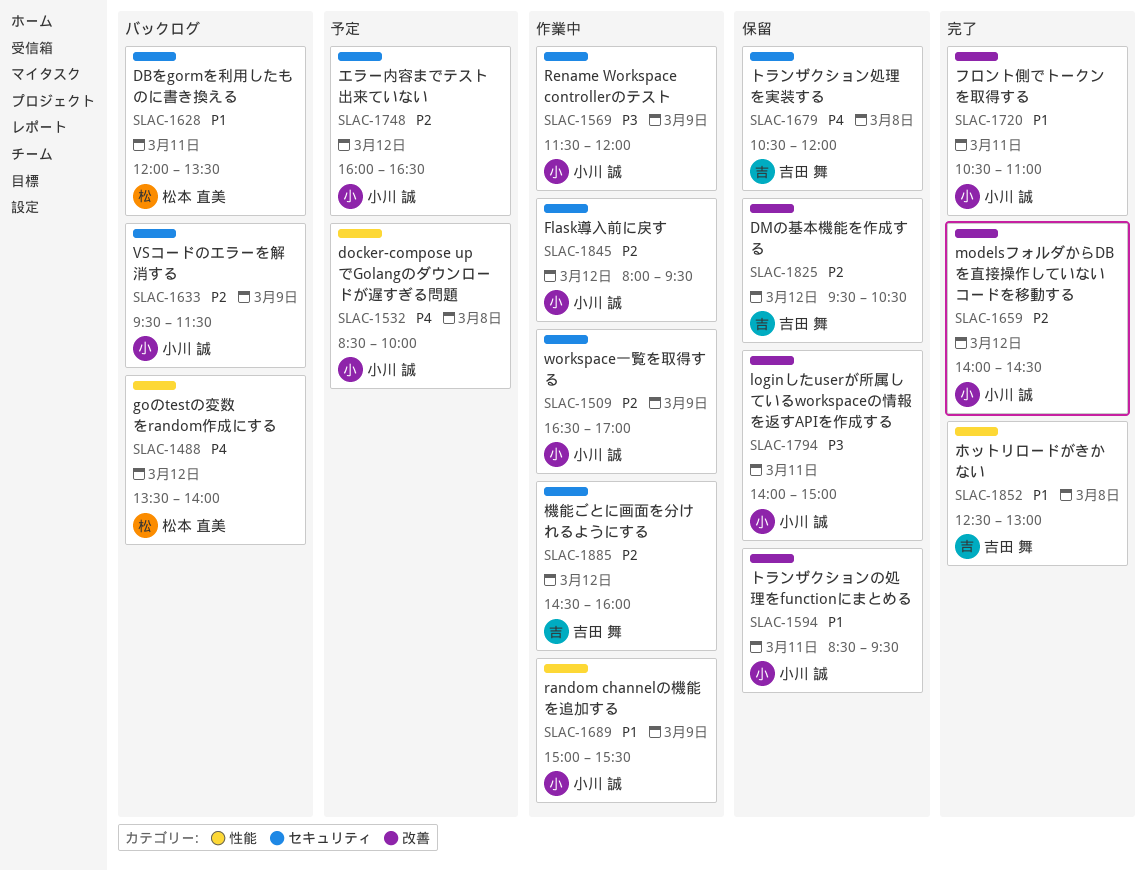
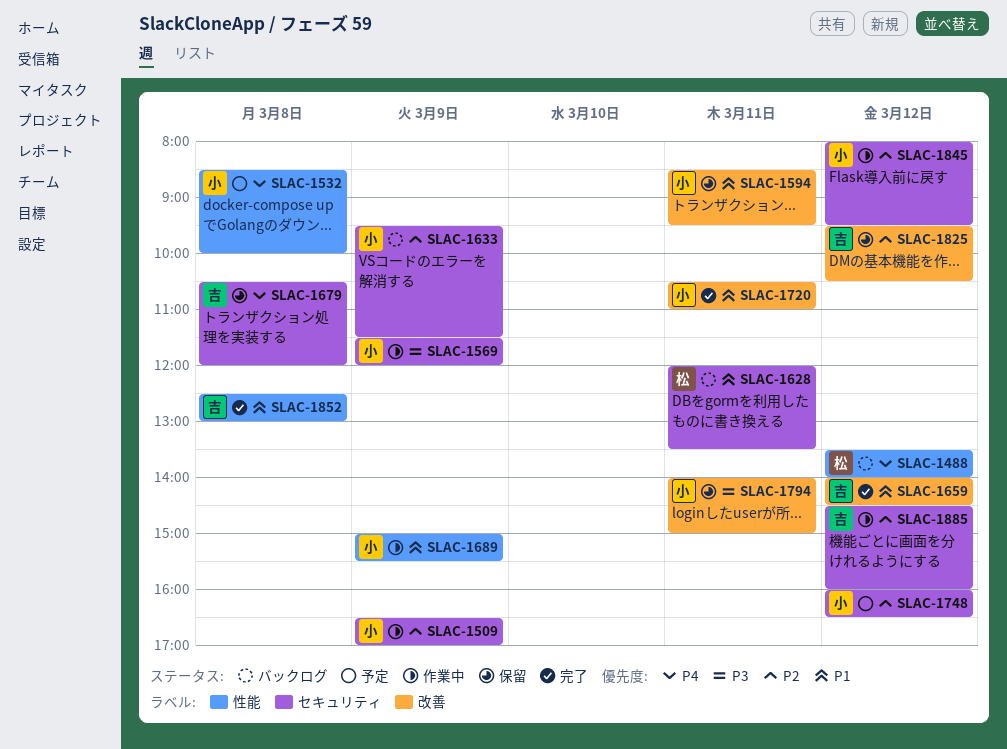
SLAC-1659, owner: 小川 誠 -> 吉田 舞
SLAC-1659, priority: P2 -> P1

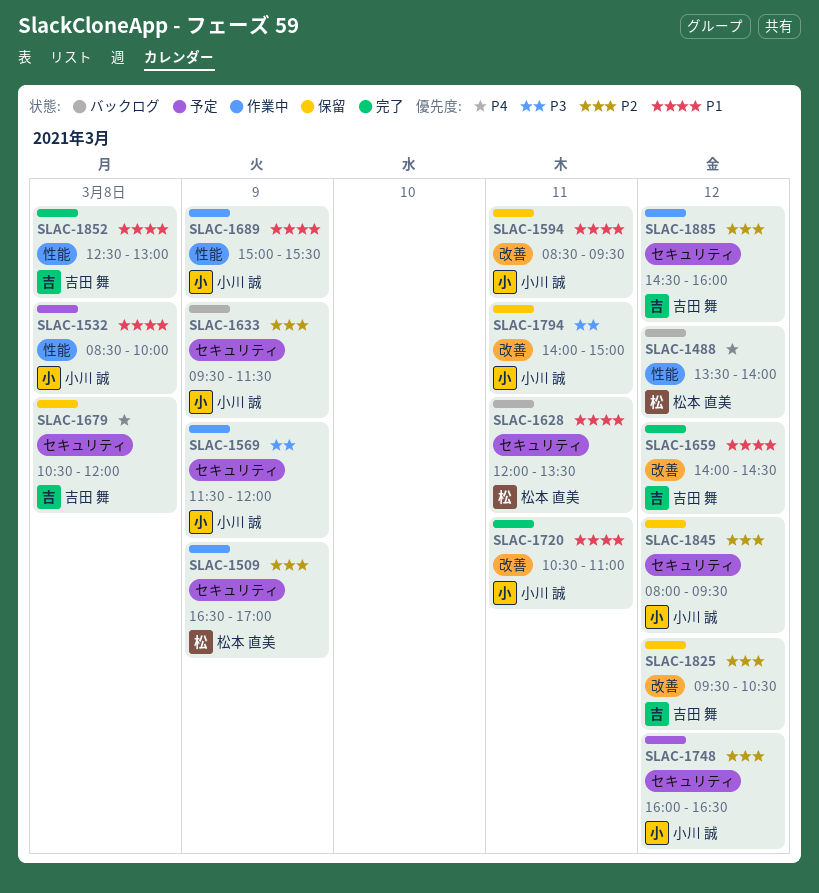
SLAC-1509, owner: 小川 誠 -> 松本 直美
SLAC-1532, priority: P4 -> P1
SLAC-1845, status: 作業中 -> 保留

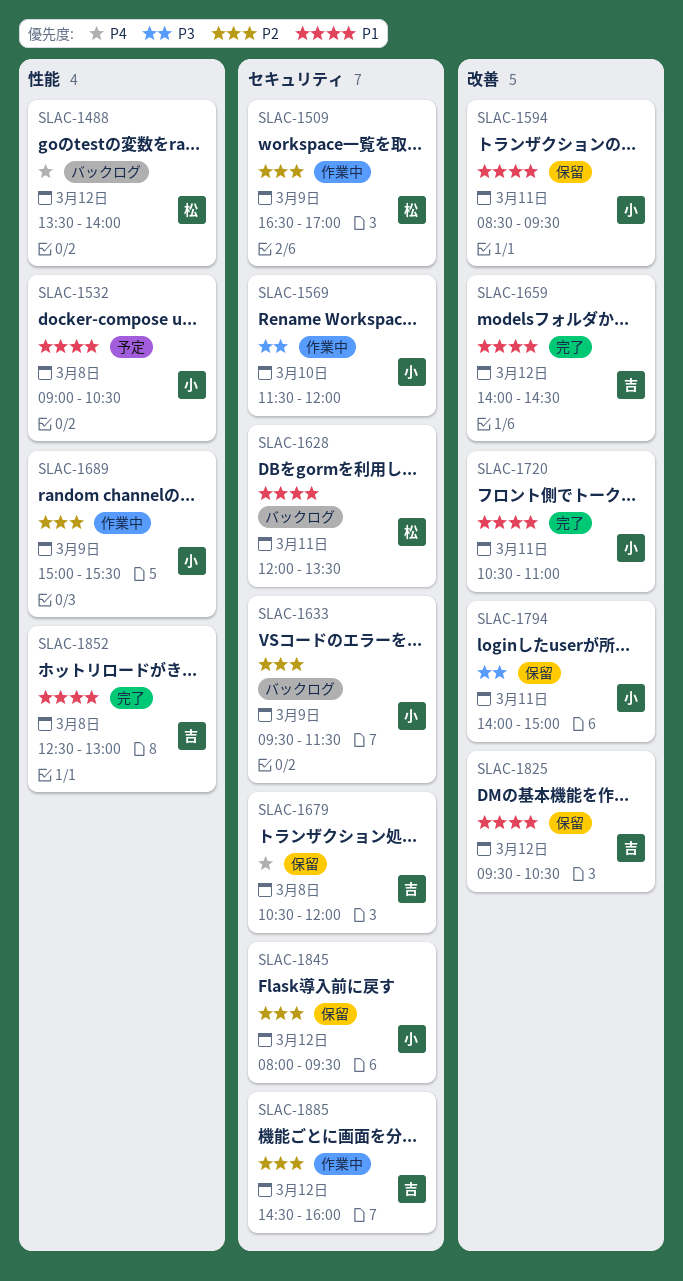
SLAC-1532, begins: 08:30 -> 09:00
SLAC-1532, ends: 10:00 -> 10:30
SLAC-1569, day: Mar 9 -> Mar 10
SLAC-1689, priority: P1 -> P2
SLAC-1748: present -> none
SLAC-1825, priority: P2 -> P1

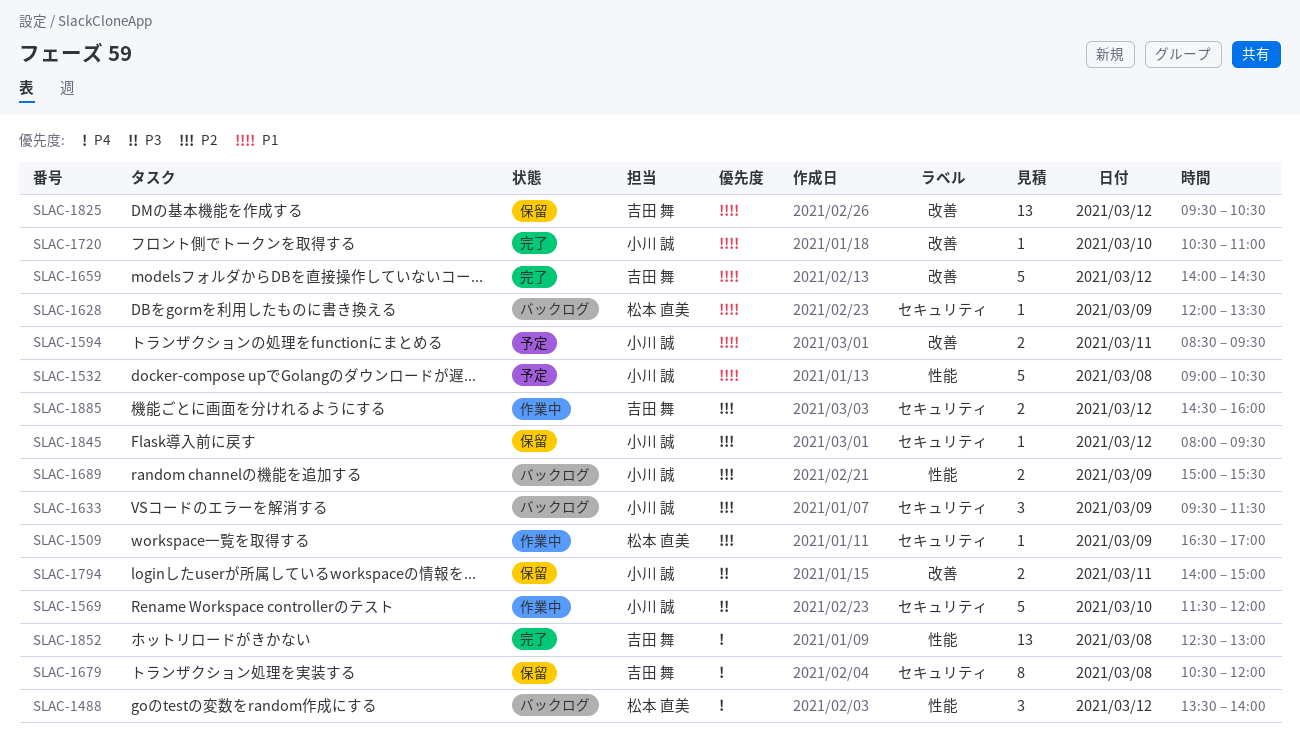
SLAC-1594, status: 保留 -> 予定
SLAC-1628, day: Mar 11 -> Mar 9
SLAC-1689, status: 作業中 -> バックログ
SLAC-1720, day: Mar 11 -> Mar 10
SLAC-1852, priority: P1 -> P4

